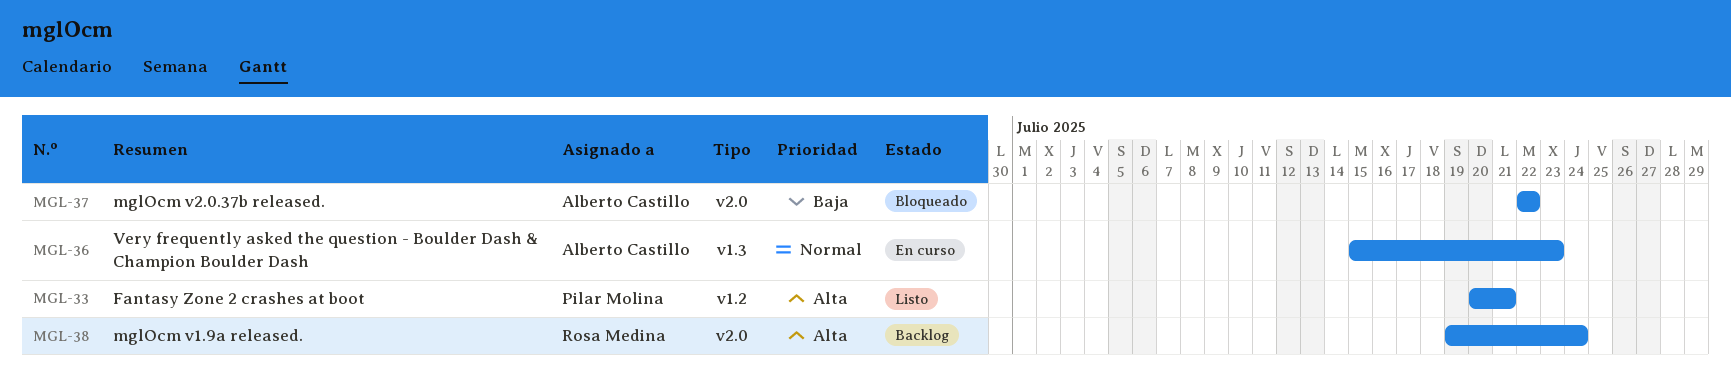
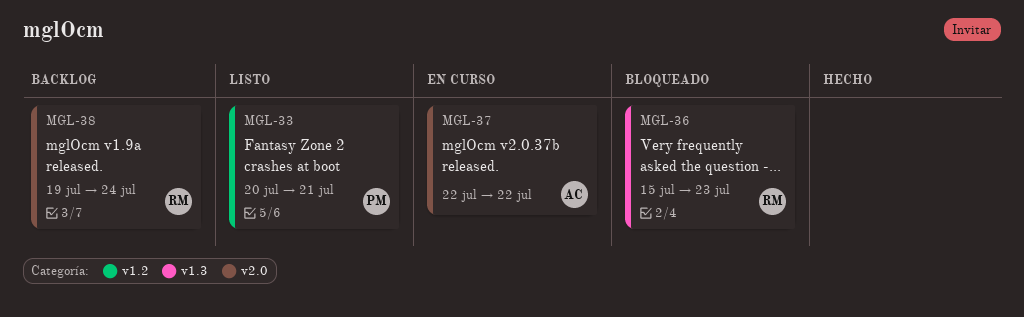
MGL-36, status: En curso -> Bloqueado
MGL-36, owner: Alberto Castillo -> Rosa Medina
MGL-37, status: Bloqueado -> En curso

